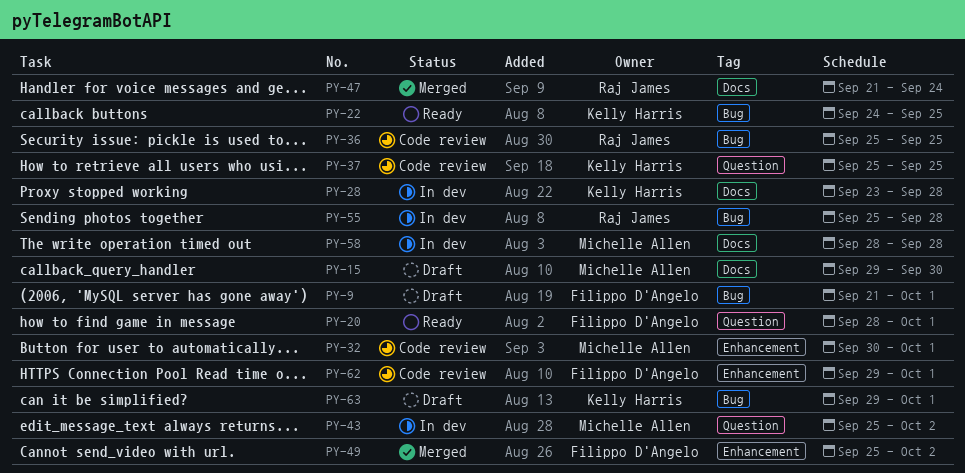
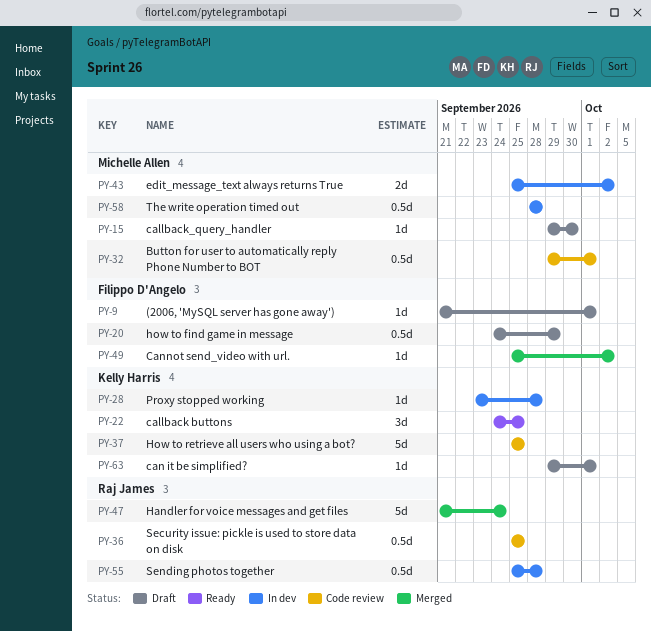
PY-20, status: Ready -> Draft
PY-20, start: Sep 28 -> Sep 24
PY-20, due: Oct 1 -> Sep 29
PY-32, start: Sep 30 -> Sep 29
PY-62: present -> none

